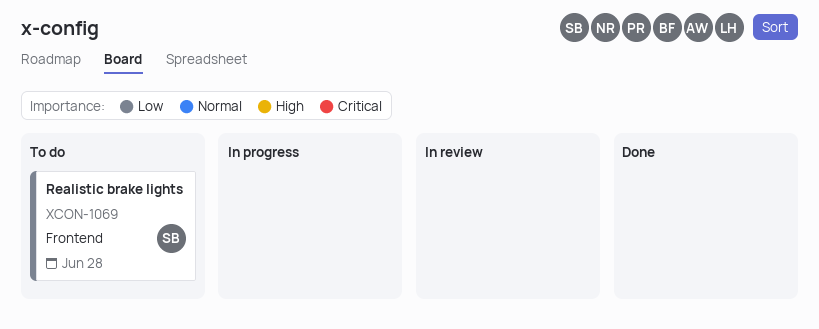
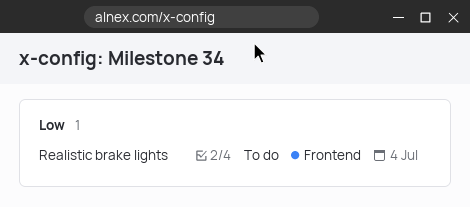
Realistic brake lights, due: Jun 28 -> Jul 4

